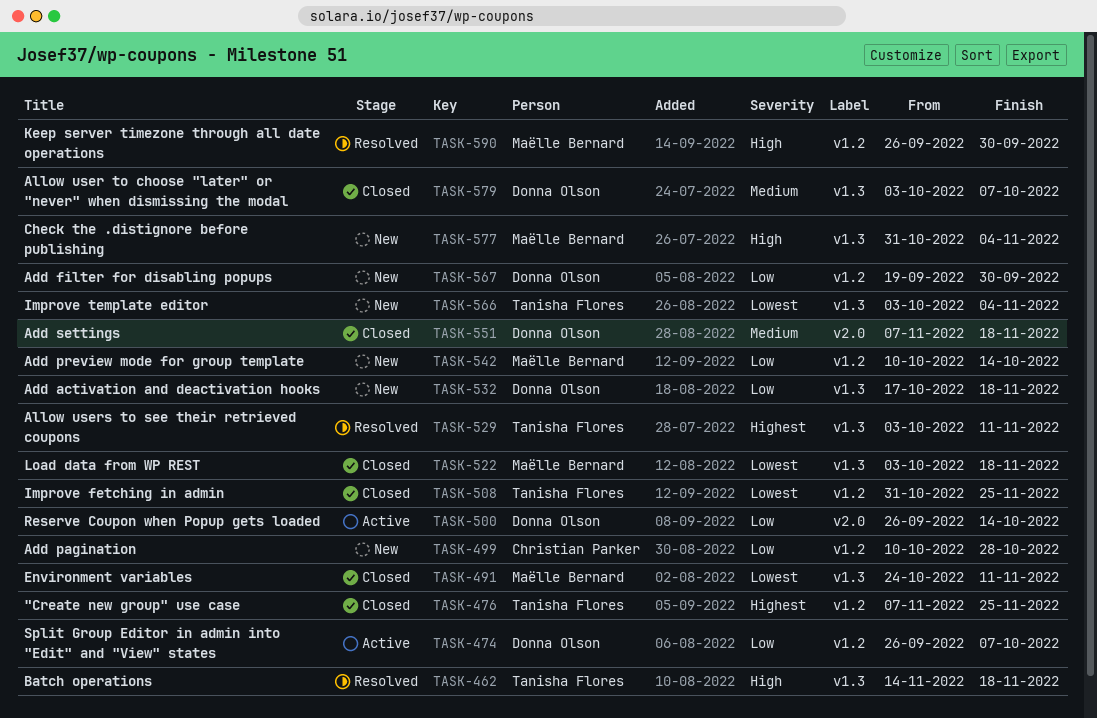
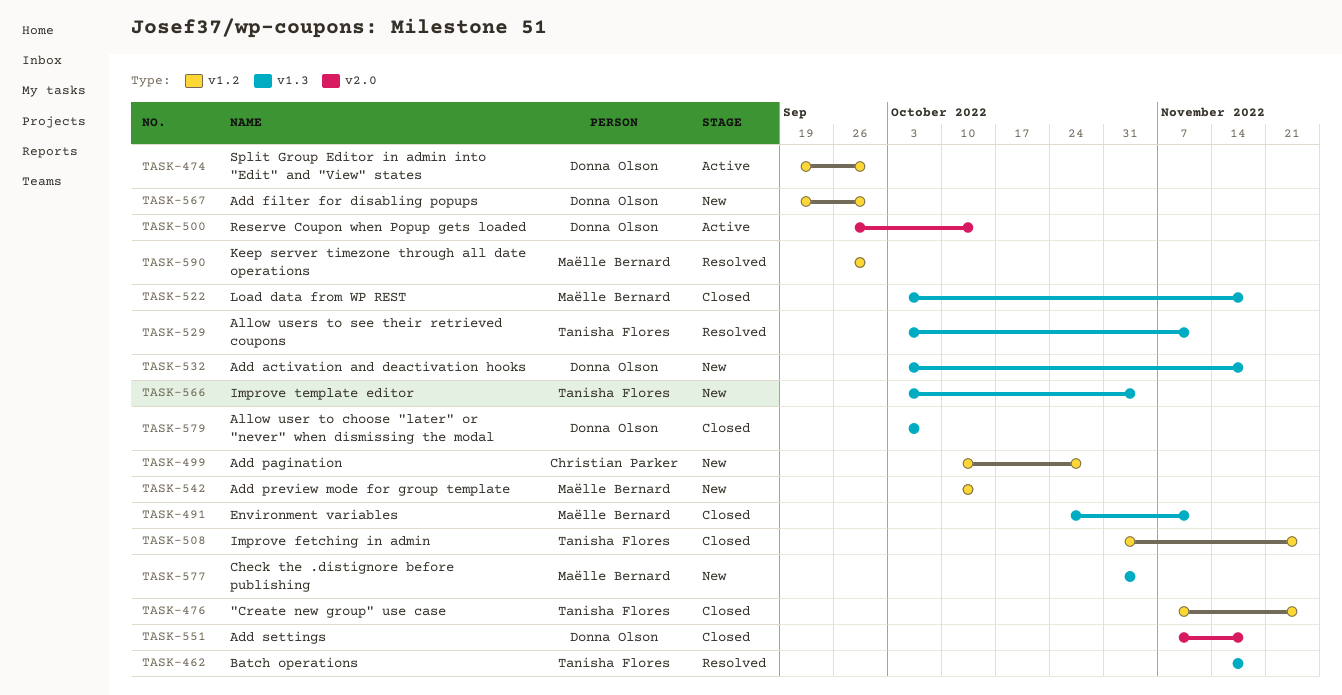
TASK-474, start: Sep 26 -> Sep 19
TASK-474, due: Oct 7 -> Sep 30
TASK-532, start: Oct 17 -> Oct 3

